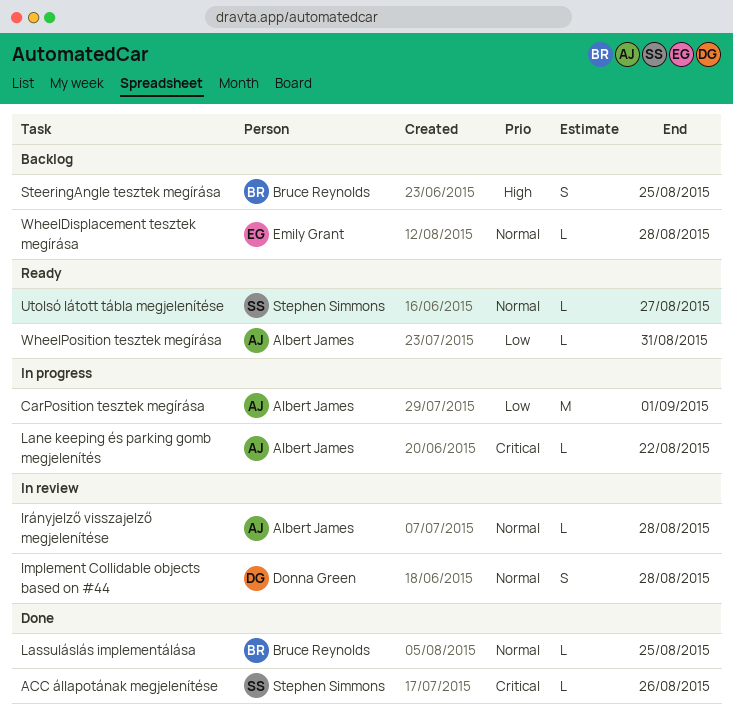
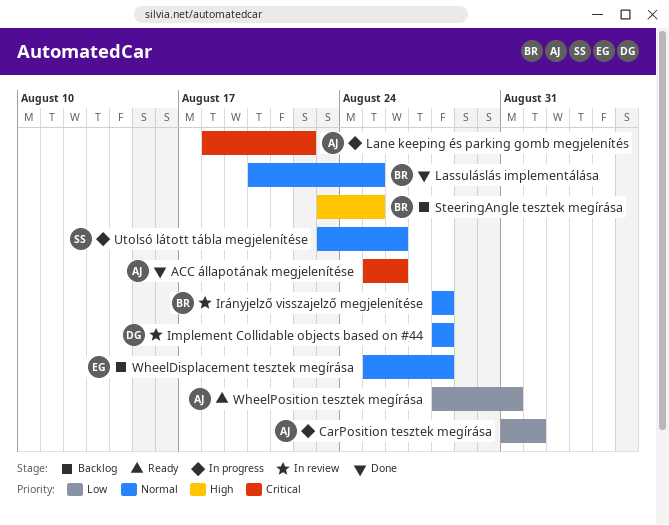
ACC állapotának megjelenítése, owner: Stephen Simmons -> Albert James
Irányjelző visszajelző megjelenítése, owner: Albert James -> Bruce Reynolds
Utolsó látott tábla megjelenítése, status: Ready -> In progress
Utolsó látott tábla megjelenítése, due: Aug 27 -> Aug 26

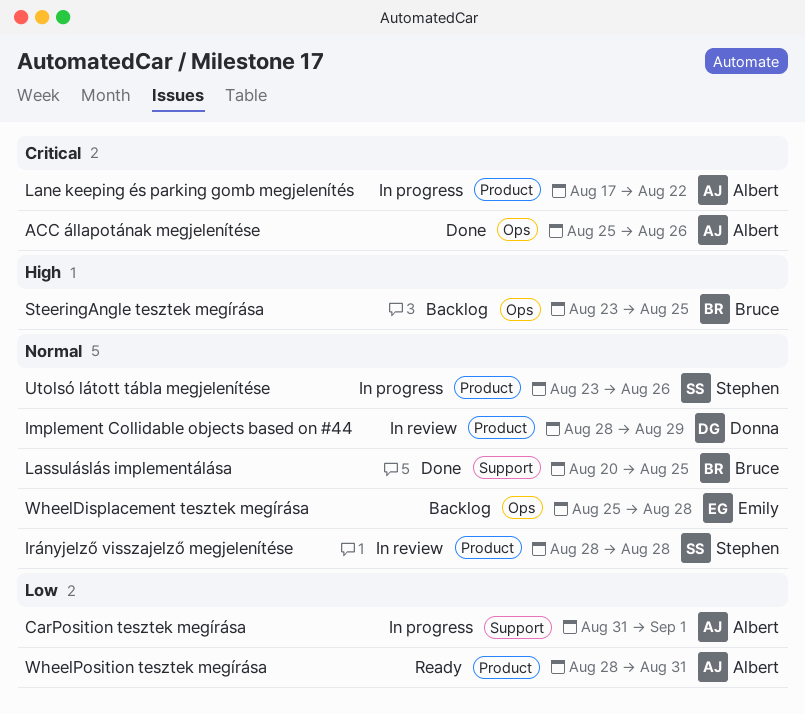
Implement Collidable objects based on #44, due: Aug 28 -> Aug 29
Irányjelző visszajelző megjelenítése, owner: Bruce -> Stephen
Lane keeping és parking gomb megjelenítés, start: Aug 18 -> Aug 17

